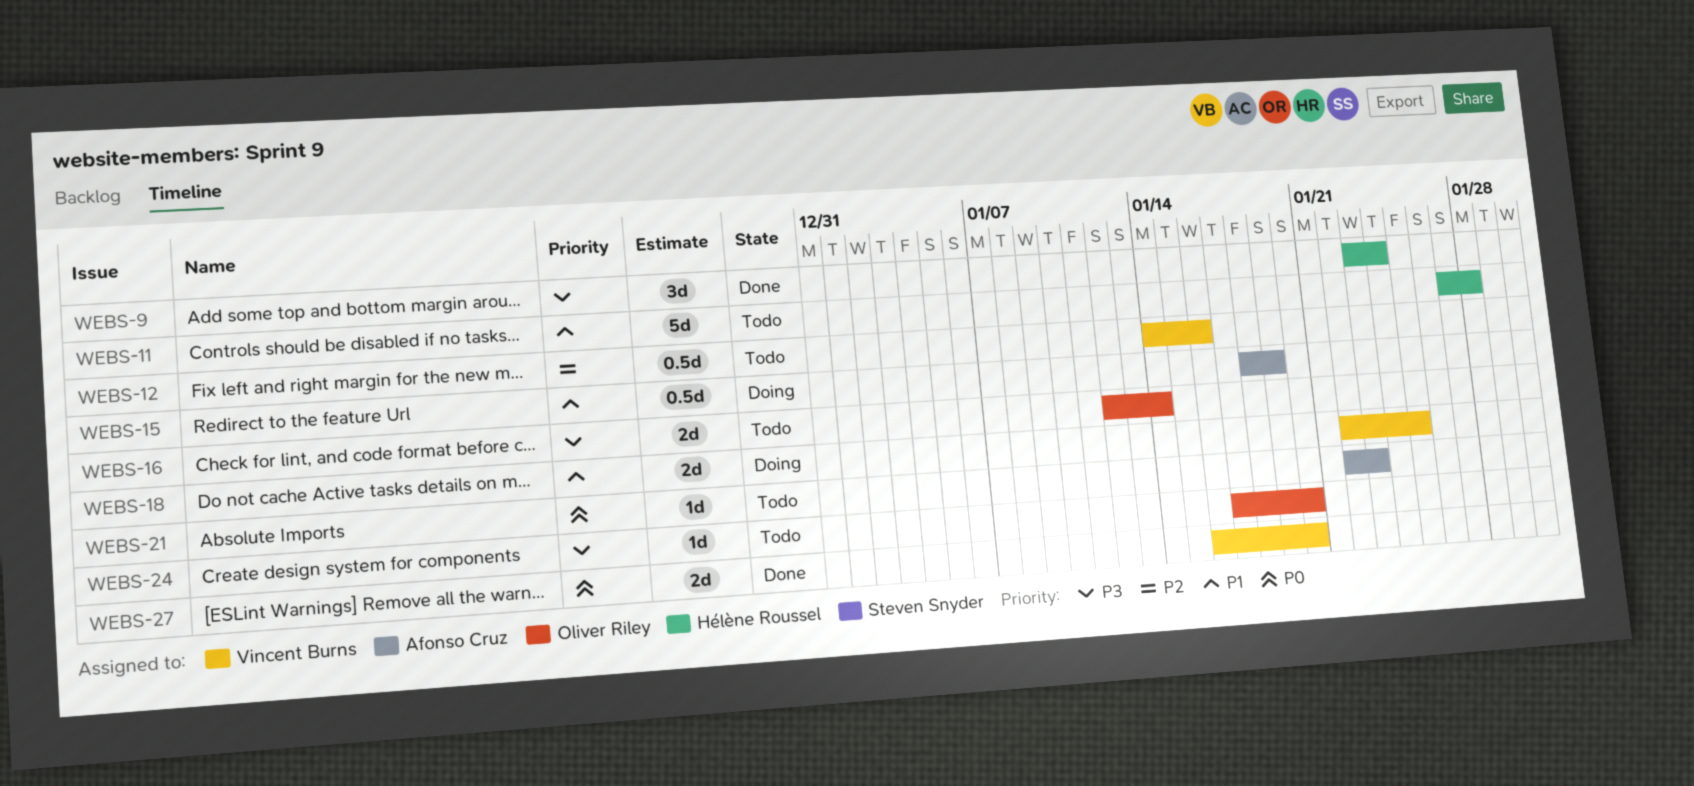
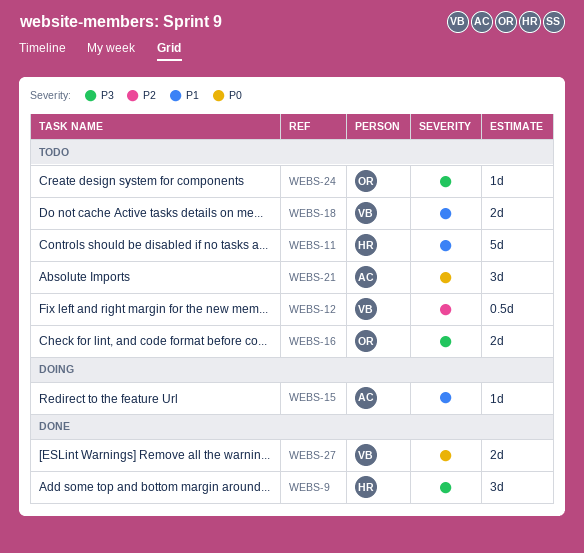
WEBS-15, estimate: 0.5d -> 1d
WEBS-18, status: Doing -> Todo
WEBS-21, estimate: 1d -> 3d

